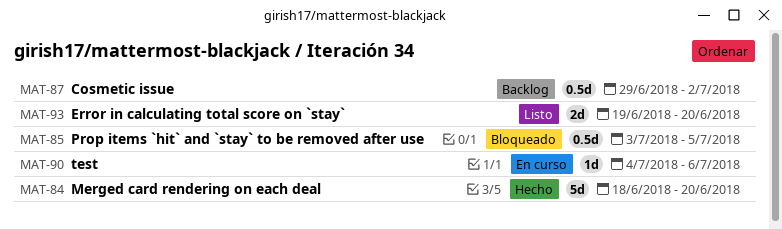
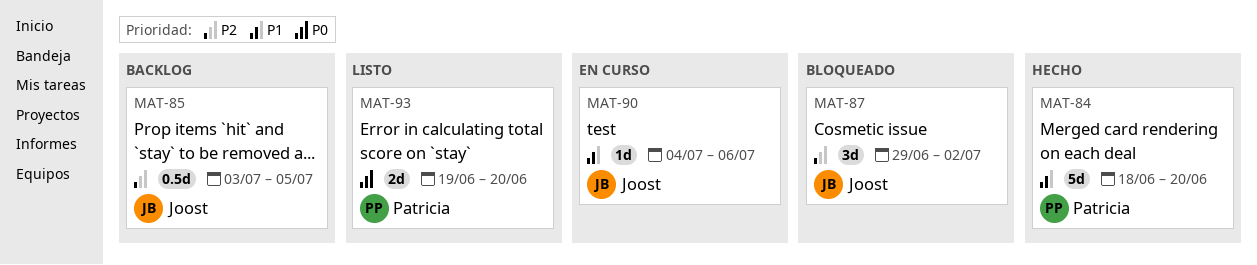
MAT-85, status: Bloqueado -> Backlog
MAT-87, status: Backlog -> Bloqueado
MAT-87, estimate: 0.5d -> 3d

